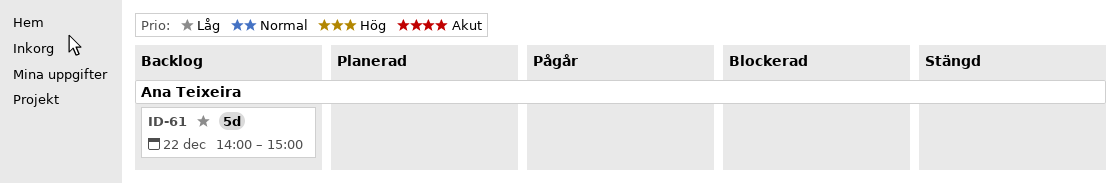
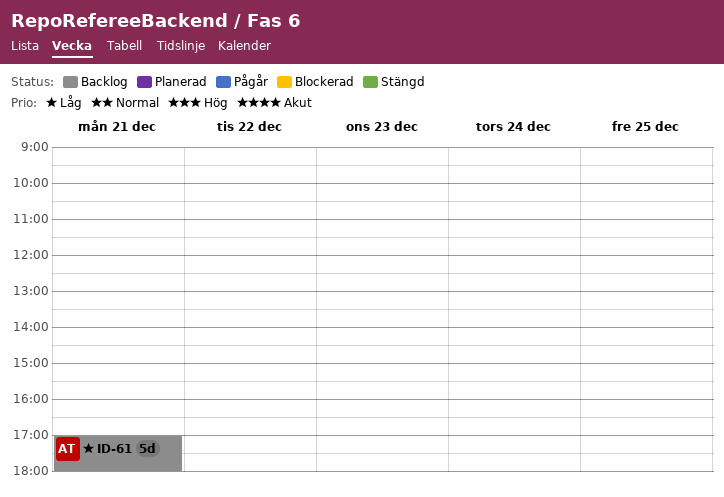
ID-61, day: Dec 22 -> Dec 21
ID-61, begins: 14:00 -> 17:00
ID-61, ends: 15:00 -> 18:00

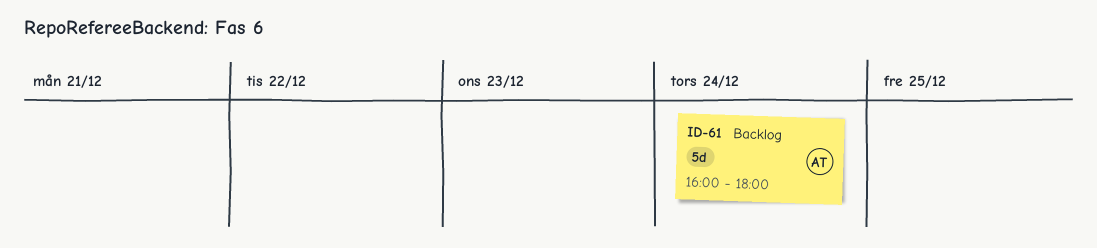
ID-61, day: Dec 21 -> Dec 24
ID-61, begins: 17:00 -> 16:00

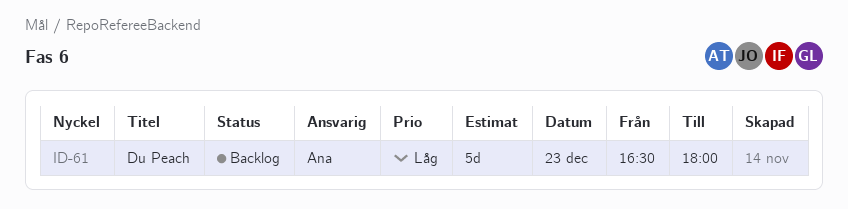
ID-61, day: Dec 24 -> Dec 23
ID-61, begins: 16:00 -> 16:30

